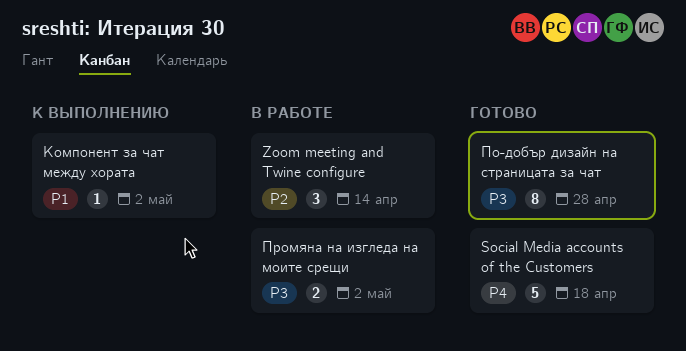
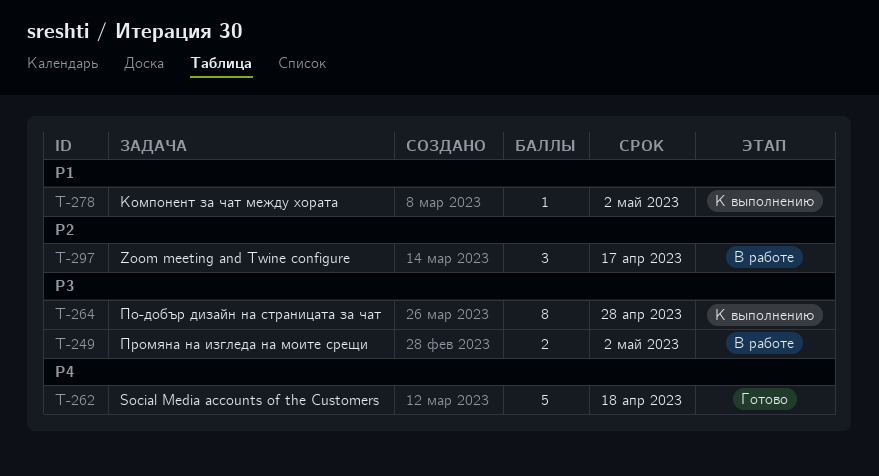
Zoom meeting and Twine configure, due: Apr 14 -> Apr 17
По-добър дизайн на страницата за чат, status: Готово -> К выполнению

